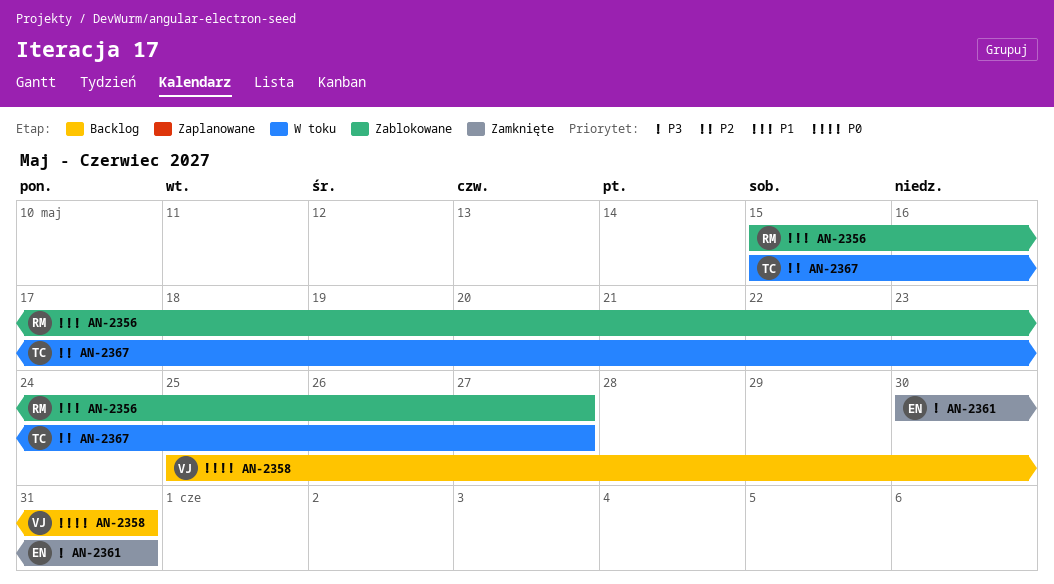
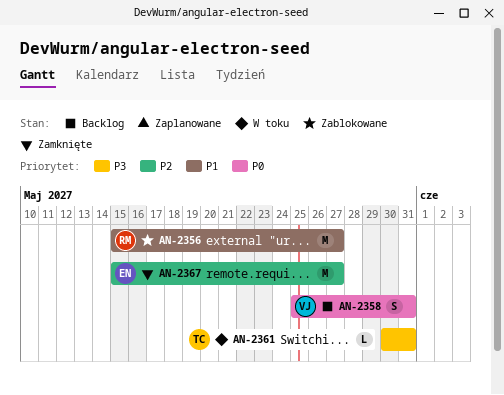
AN-2361, status: Zamknięte -> W toku
AN-2361, owner: EN -> TC
AN-2367, status: W toku -> Zamknięte
AN-2367, owner: TC -> EN

